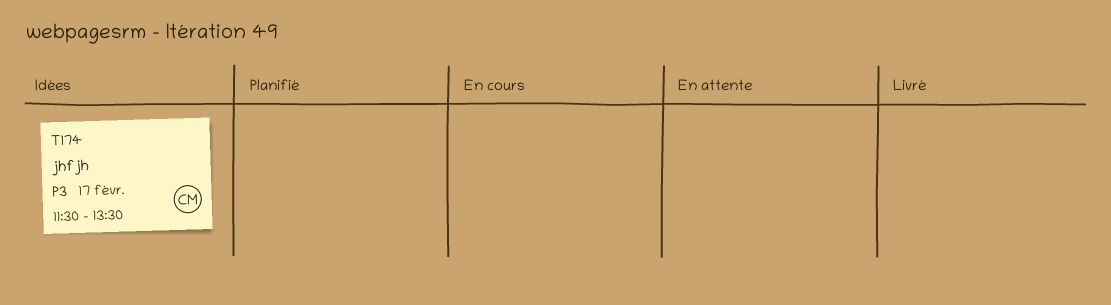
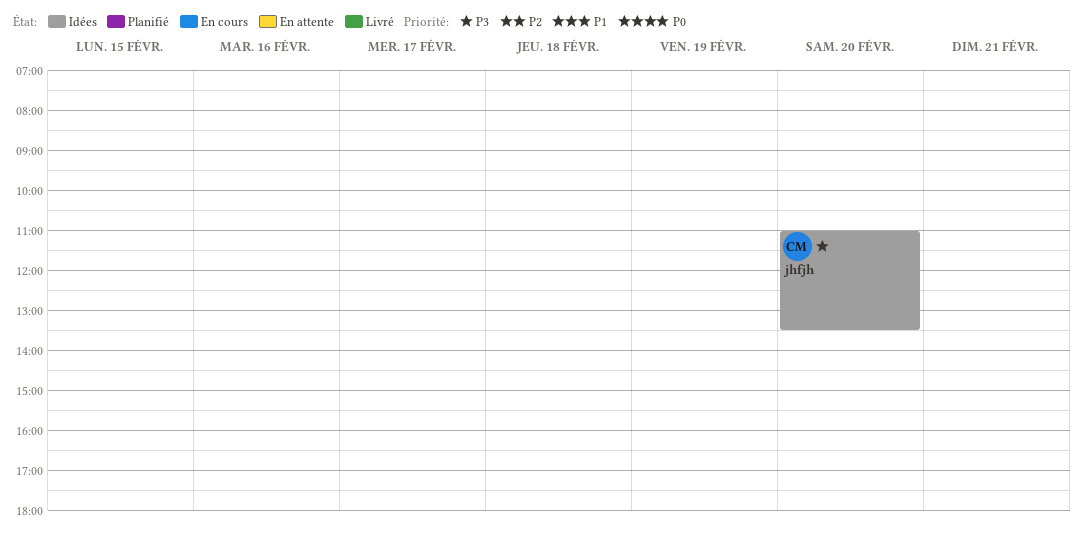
jhfjh, day: Feb 17 -> Feb 20
jhfjh, begins: 11:30 -> 11:00

